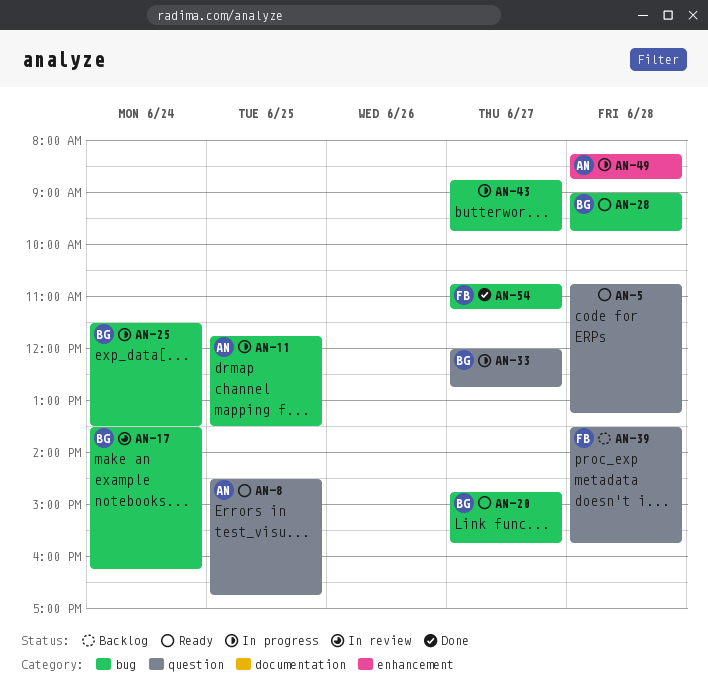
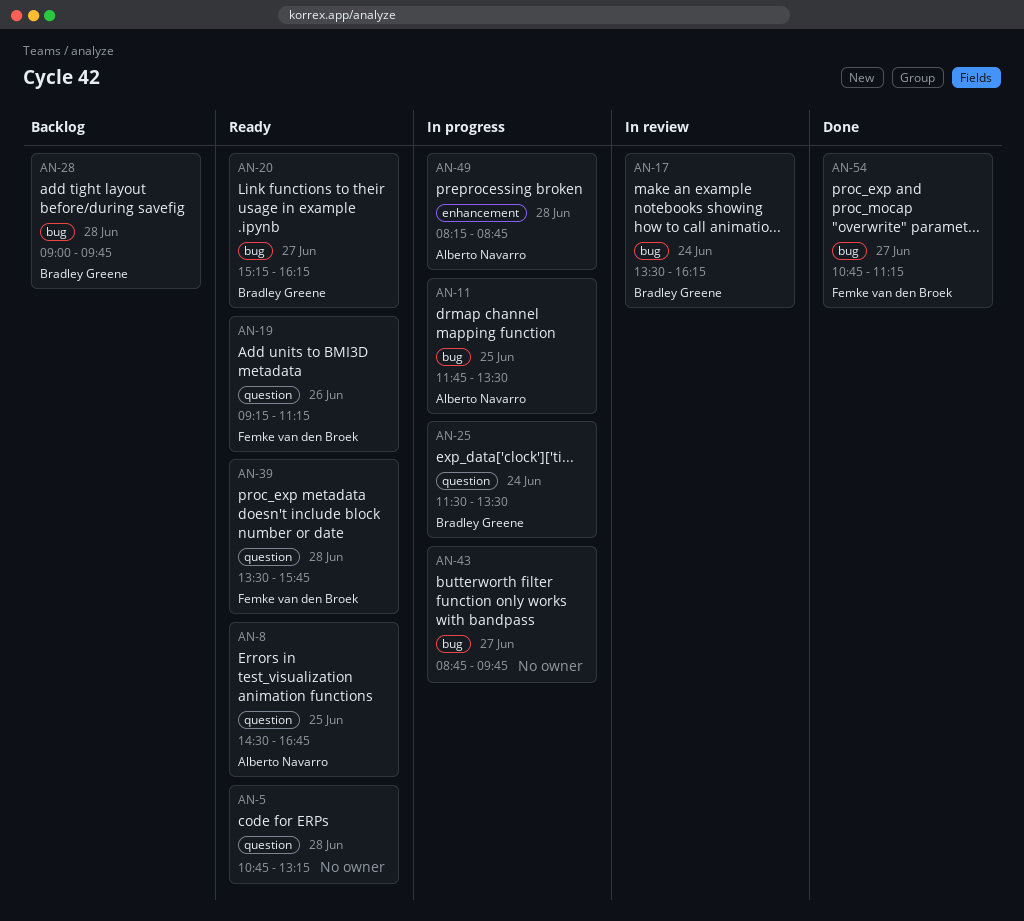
AN-19: none -> present
AN-20, begins: 14:45 -> 15:15
AN-20, ends: 15:45 -> 16:15
AN-25, label: bug -> question
AN-28, status: Ready -> Backlog
AN-33: present -> none
AN-39, status: Backlog -> Ready

